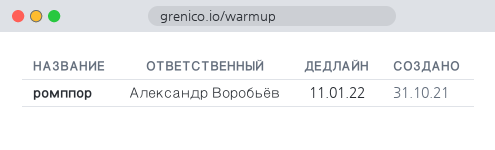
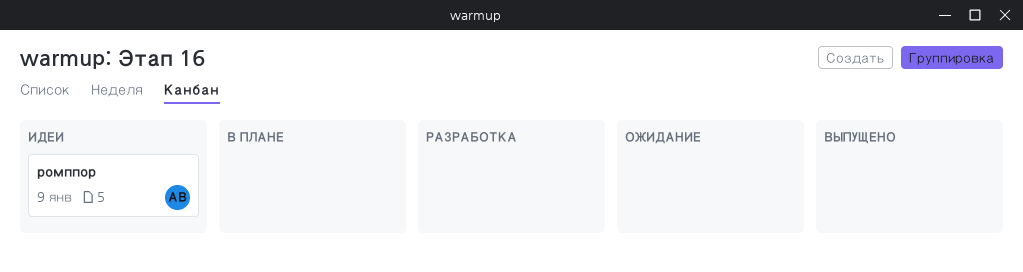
ромппор, due: Jan 11 -> Jan 9

